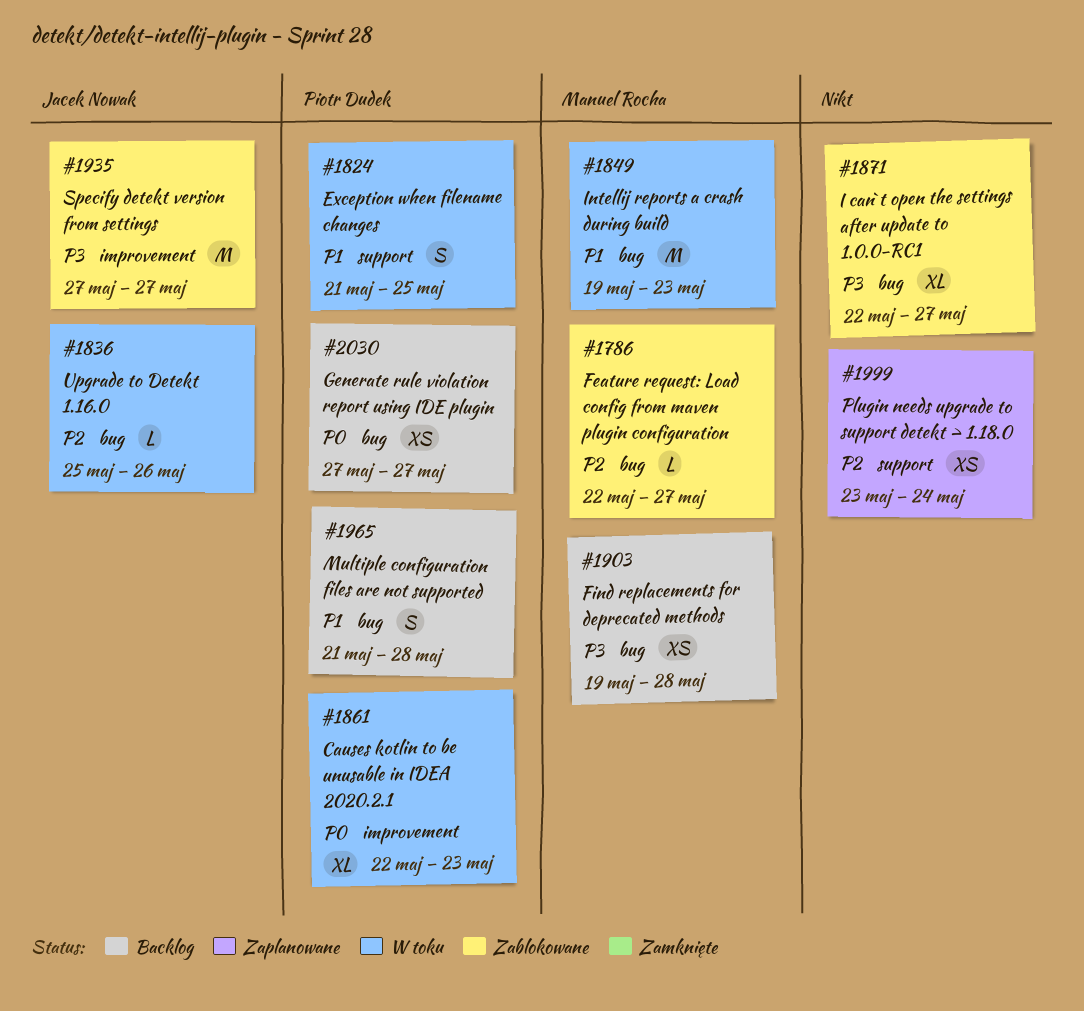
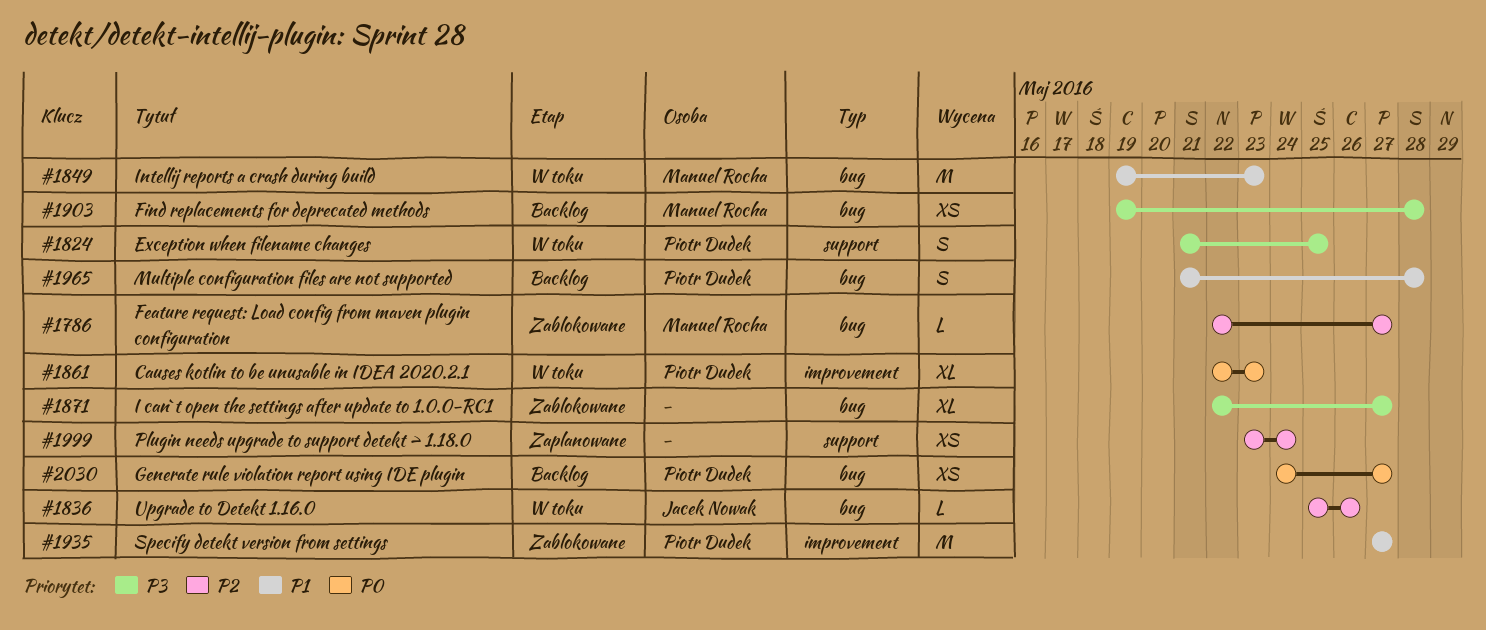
#1824, priority: P1 -> P3
#1935, owner: Jacek Nowak -> Piotr Dudek
#1935, priority: P3 -> P1
#2030, start: May 27 -> May 24

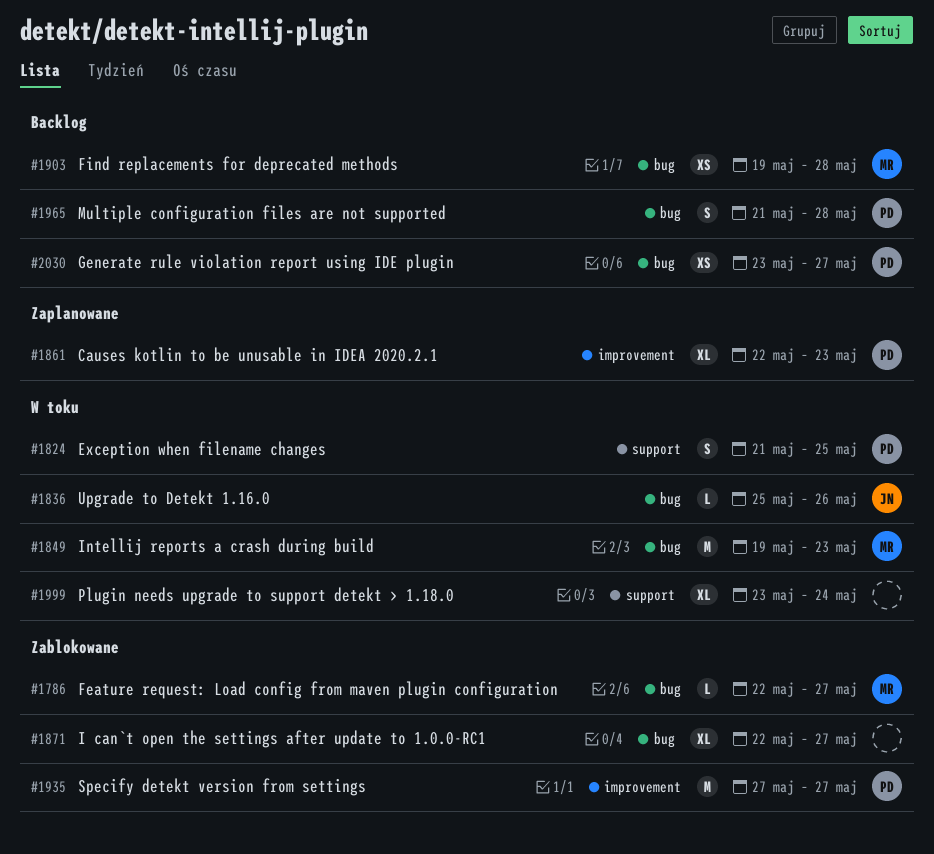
#1861, status: W toku -> Zaplanowane
#1999, status: Zaplanowane -> W toku
#1999, estimate: XS -> XL
#2030, start: May 24 -> May 23

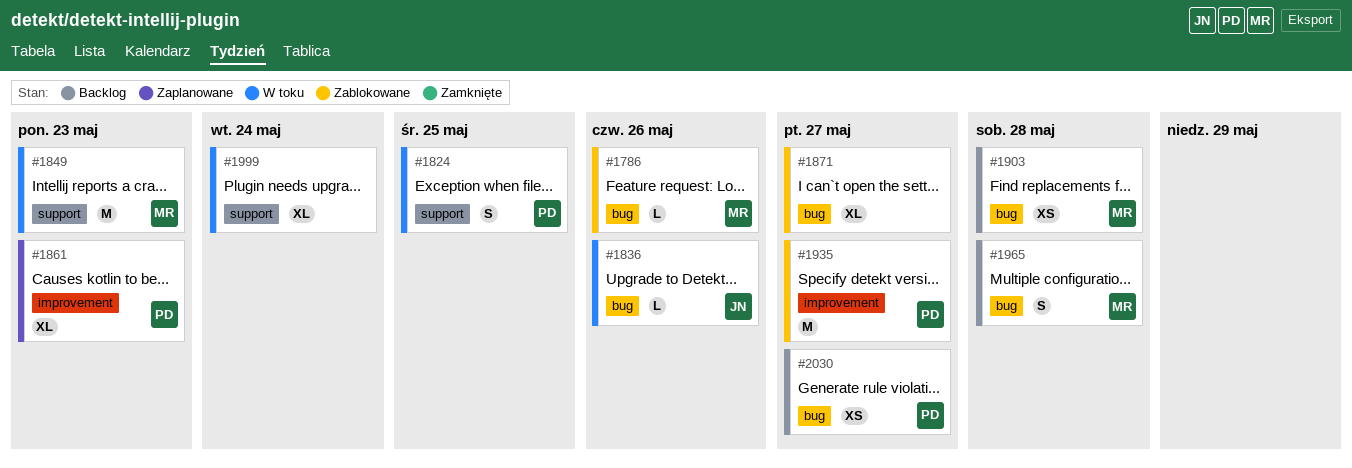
#1786, due: May 27 -> May 26
#1849, label: bug -> support
#1965, owner: PD -> MR

